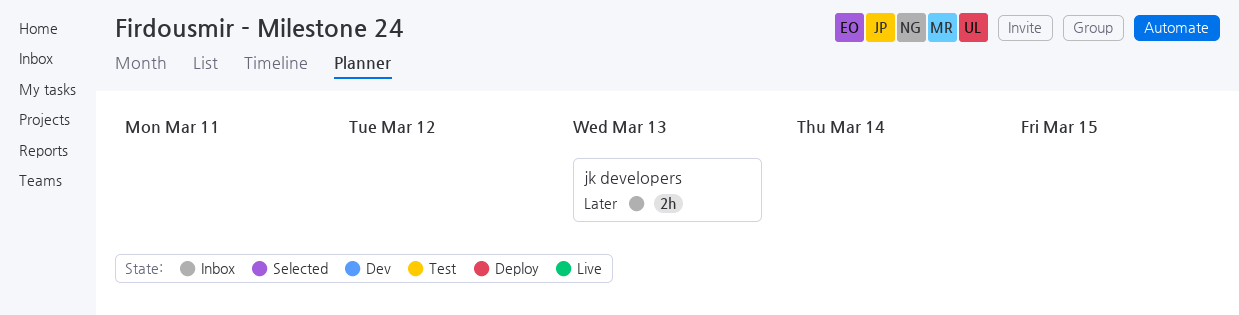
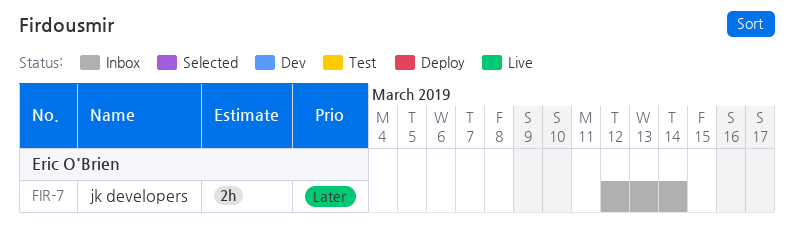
jk developers, due: Mar 13 -> Mar 14

